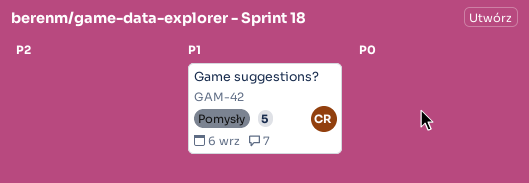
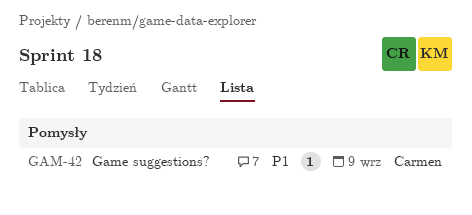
GAM-42, estimate: 5 -> 1
GAM-42, due: Sep 6 -> Sep 9

